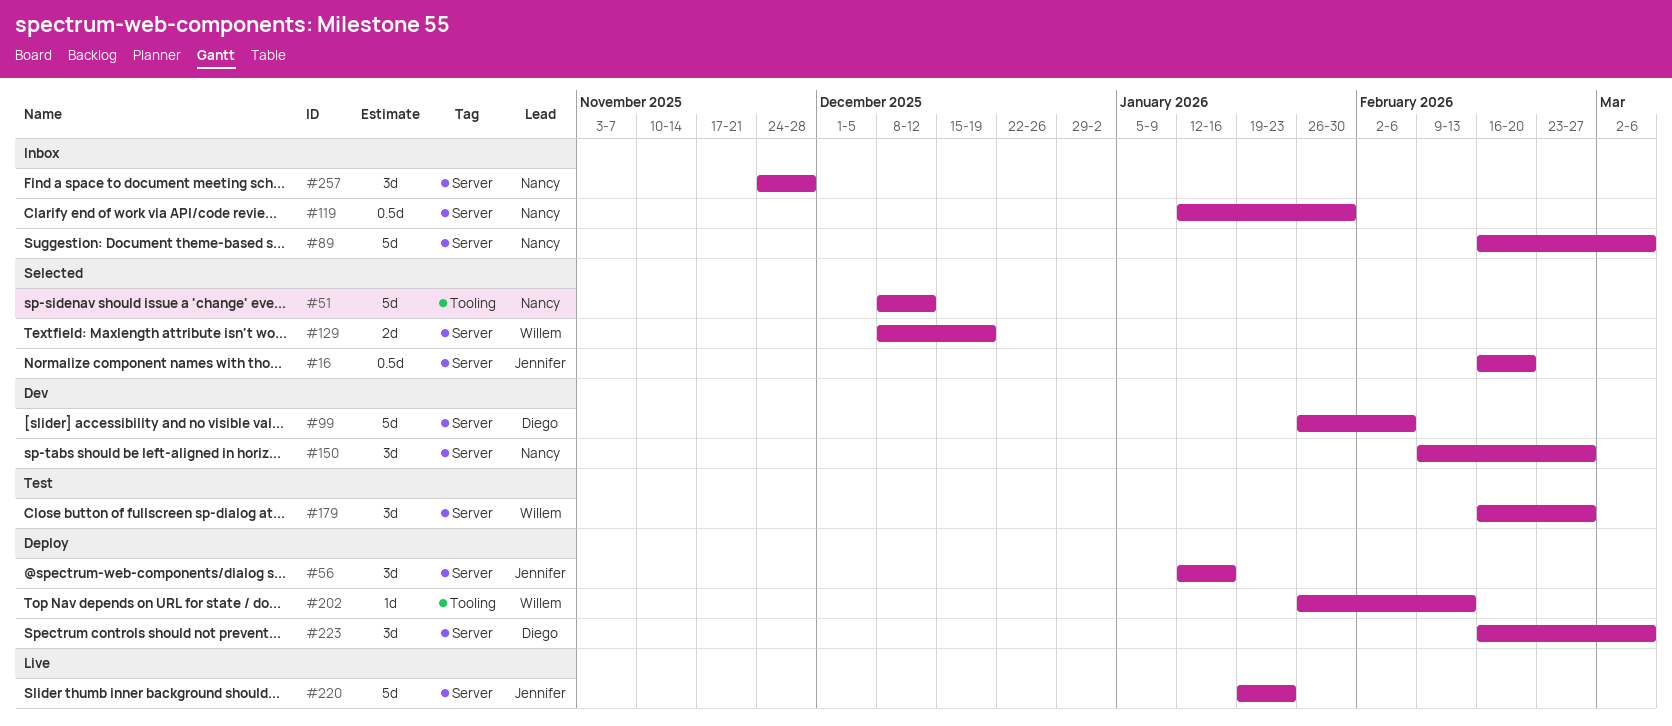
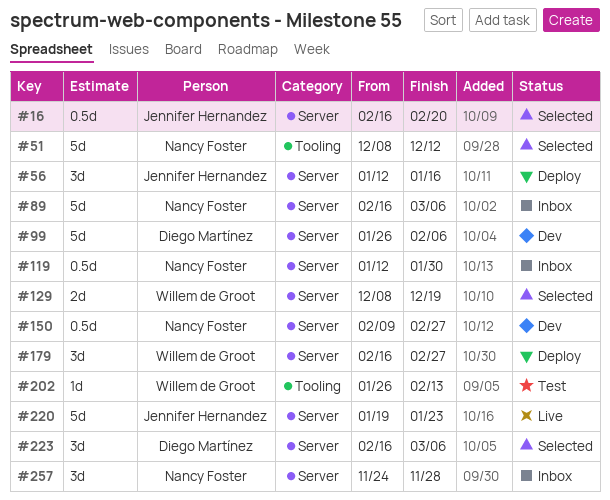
#150, estimate: 3d -> 0.5d
#179, status: Test -> Deploy
#202, status: Deploy -> Test
#223, status: Deploy -> Selected

